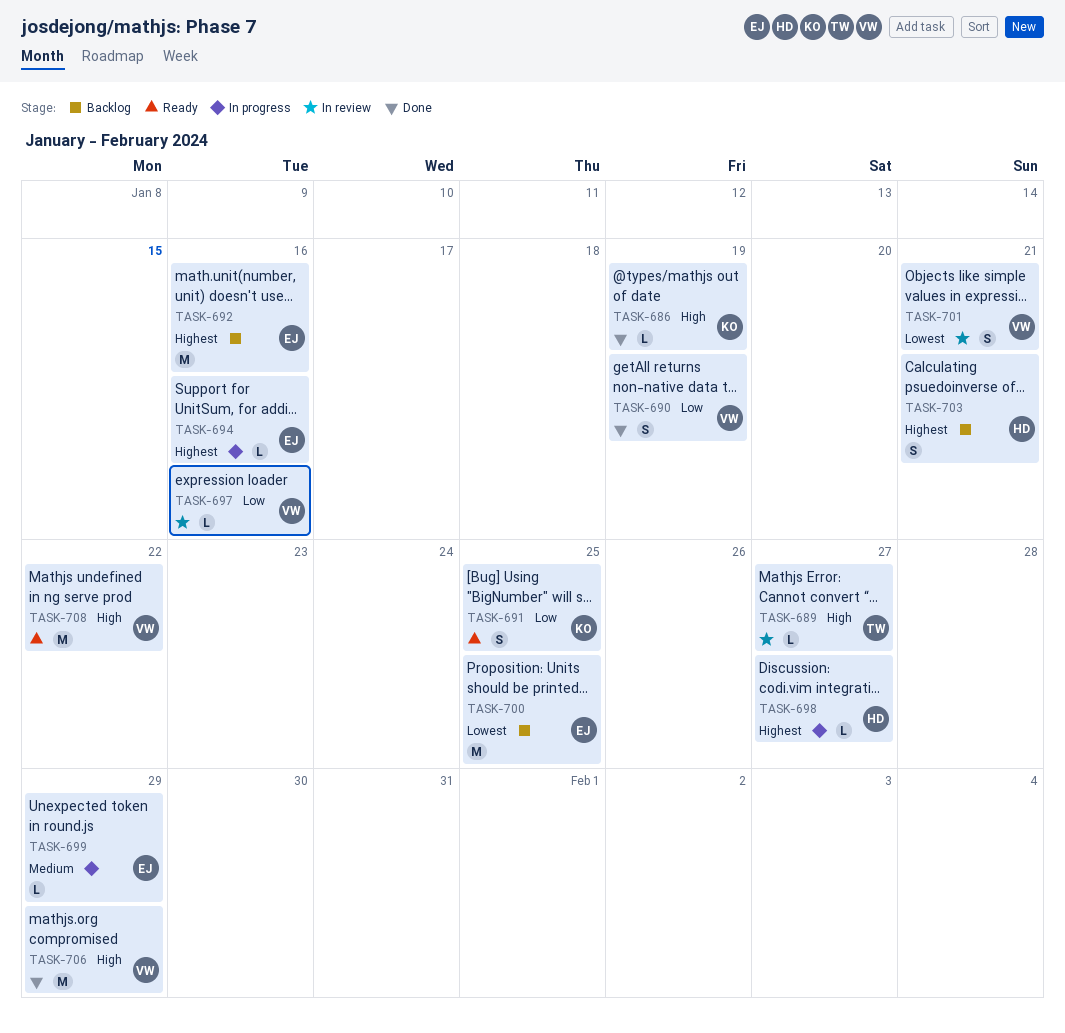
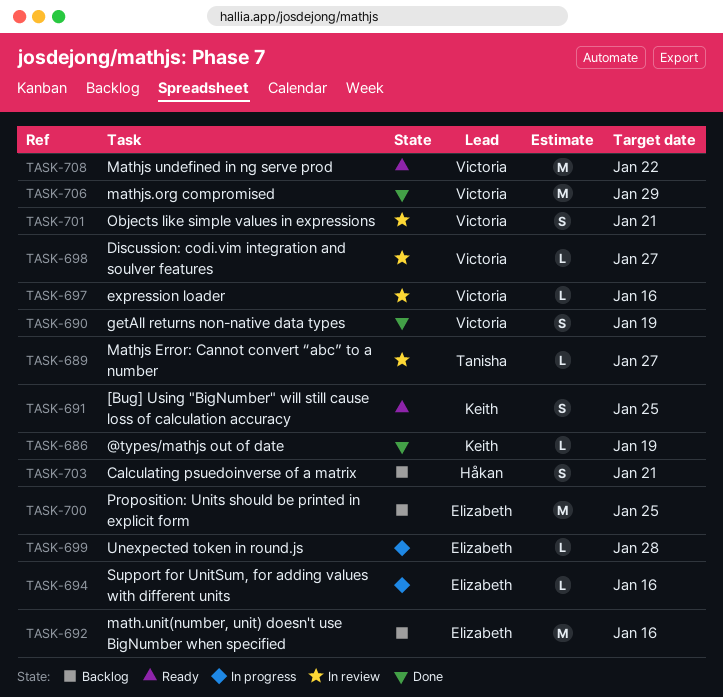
TASK-698, status: In progress -> In review
TASK-698, owner: Håkan -> Victoria
TASK-699, due: Jan 29 -> Jan 28

